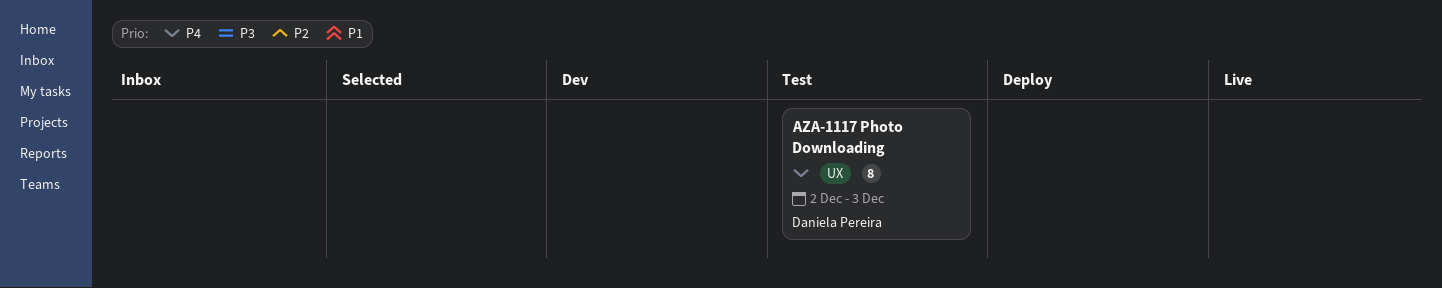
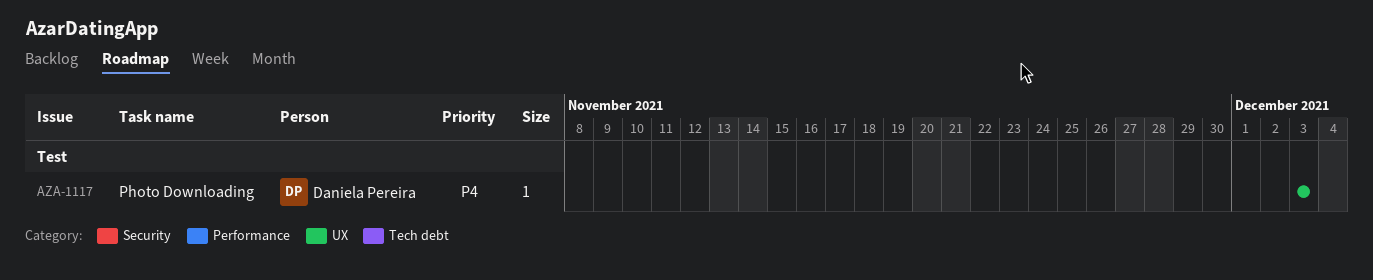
AZA-1117, estimate: 8 -> 1
AZA-1117, start: Dec 2 -> Dec 3

